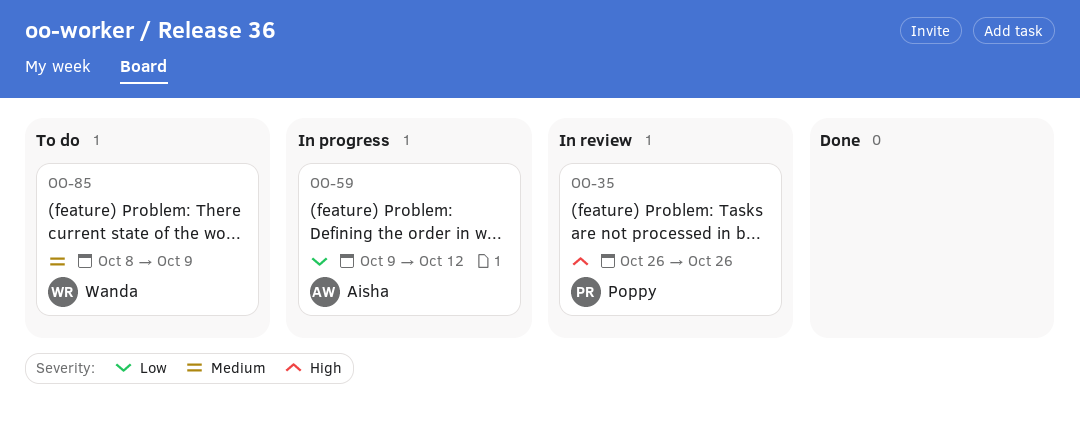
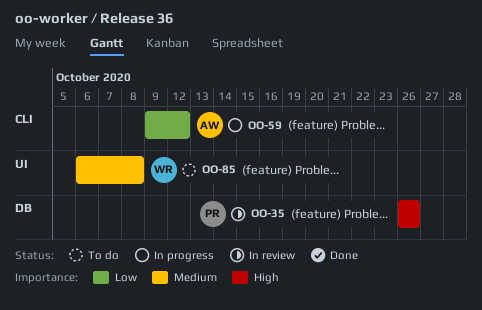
OO-85, start: Oct 8 -> Oct 6
OO-85, due: Oct 9 -> Oct 8

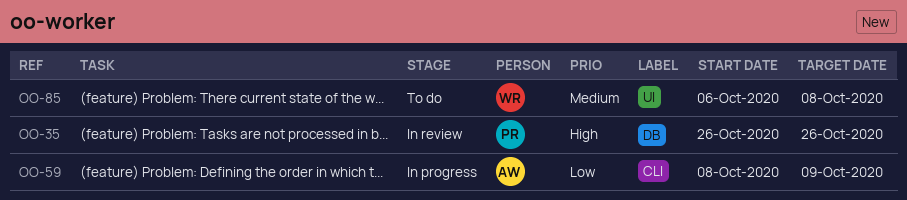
OO-59, start: Oct 9 -> Oct 8
OO-59, due: Oct 12 -> Oct 9

